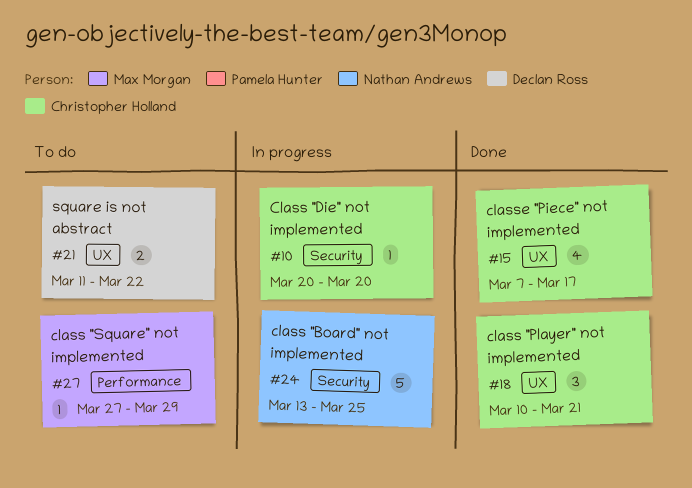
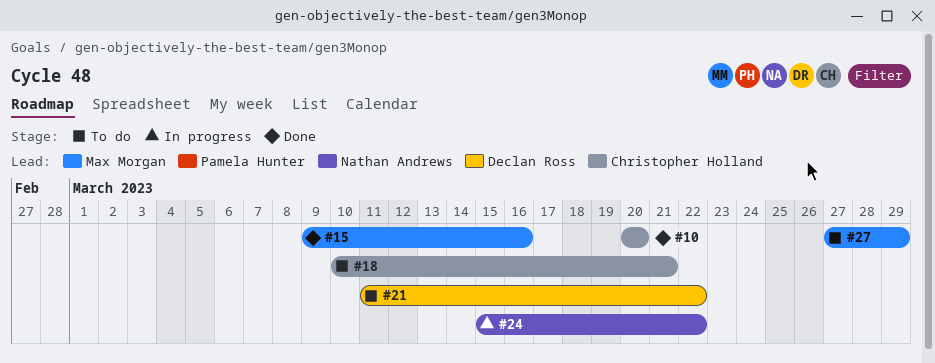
#10, status: In progress -> Done
#15, owner: Christopher Holland -> Max Morgan
#15, start: Mar 7 -> Mar 9
#15, due: Mar 17 -> Mar 16
#18, status: Done -> To do
#24, start: Mar 13 -> Mar 15
#24, due: Mar 25 -> Mar 22

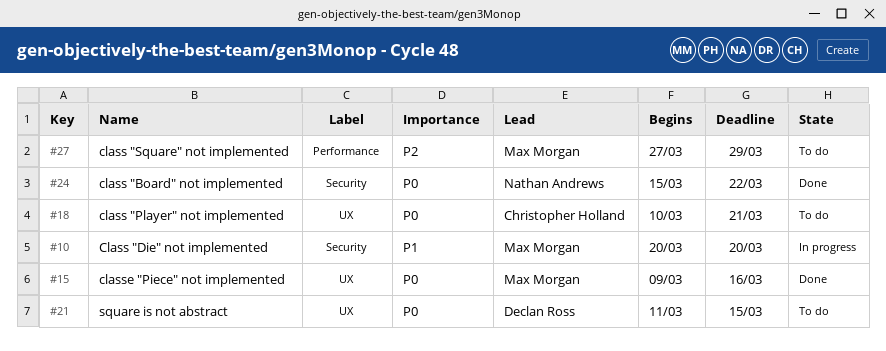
#10, status: Done -> In progress
#10, owner: Christopher Holland -> Max Morgan
#21, due: Mar 22 -> Mar 15
#24, status: In progress -> Done

